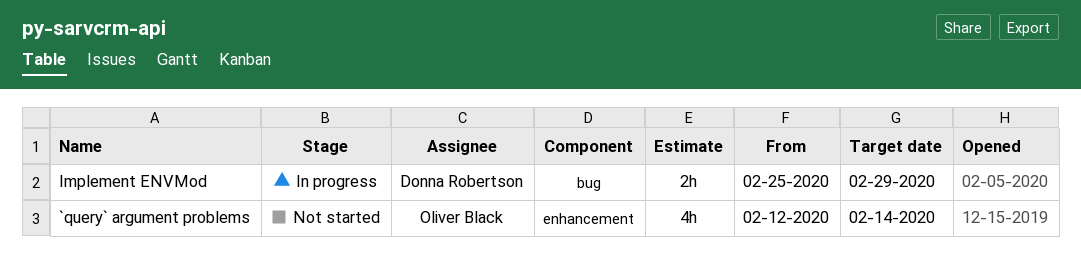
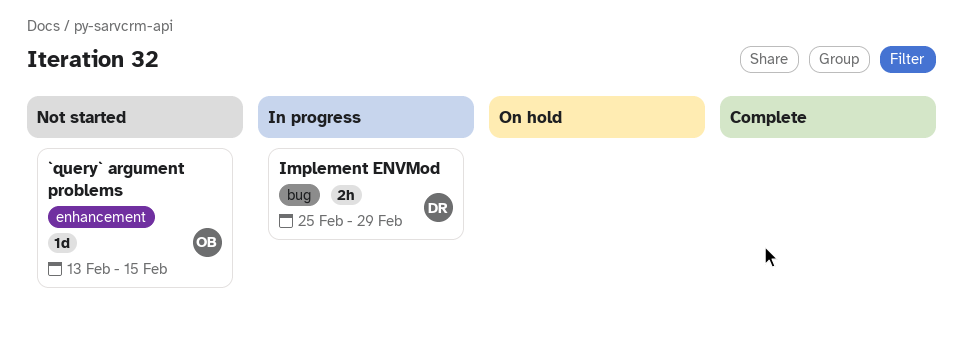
`query` argument problems, estimate: 4h -> 1d
`query` argument problems, start: Feb 12 -> Feb 13
`query` argument problems, due: Feb 14 -> Feb 15

